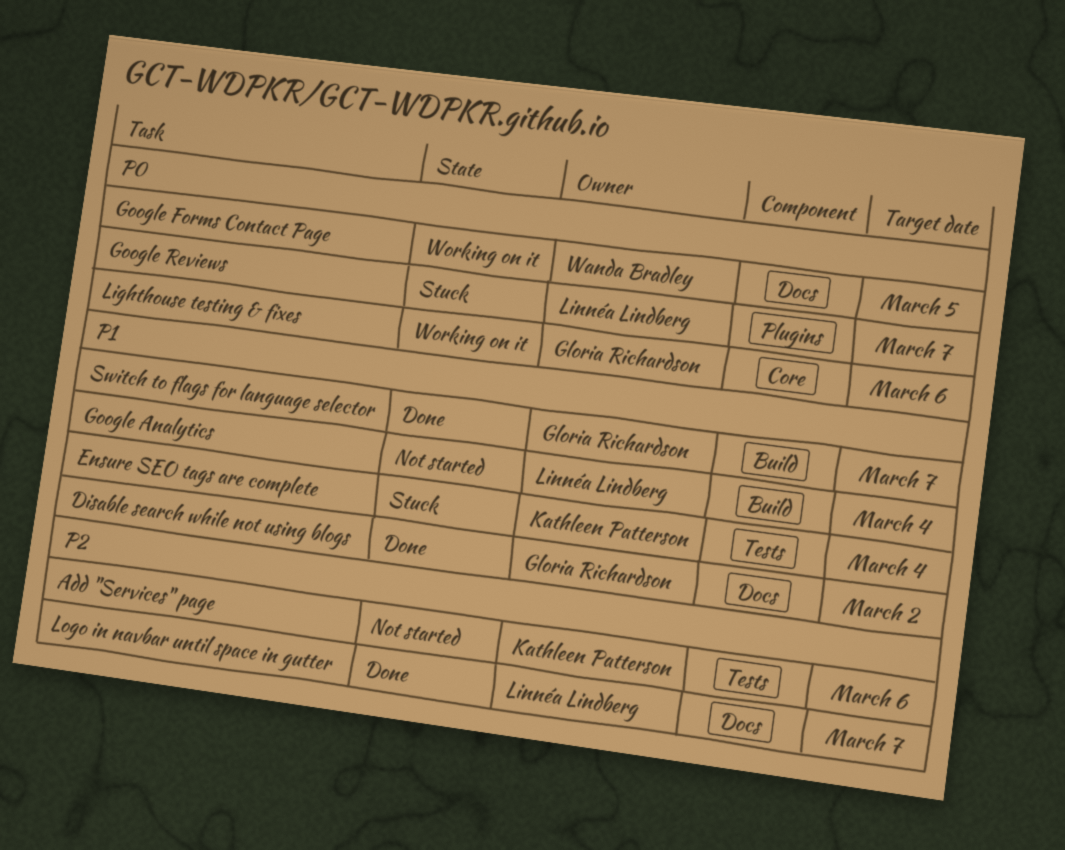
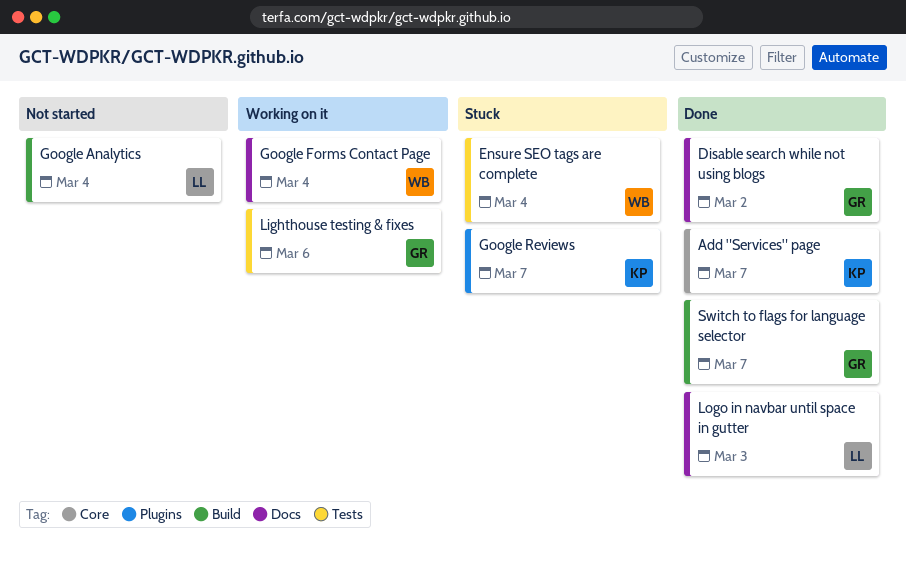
Add "Services" page, status: Not started -> Done
Add "Services" page, label: Tests -> Core
Add "Services" page, due: Mar 6 -> Mar 7
Ensure SEO tags are complete, owner: Kathleen Patterson -> Wanda Bradley
Google Forms Contact Page, due: Mar 5 -> Mar 4
Google Reviews, owner: Linnéa Lindberg -> Kathleen Patterson
Lighthouse testing & fixes, label: Core -> Tests
Logo in navbar until space in gutter, due: Mar 7 -> Mar 3

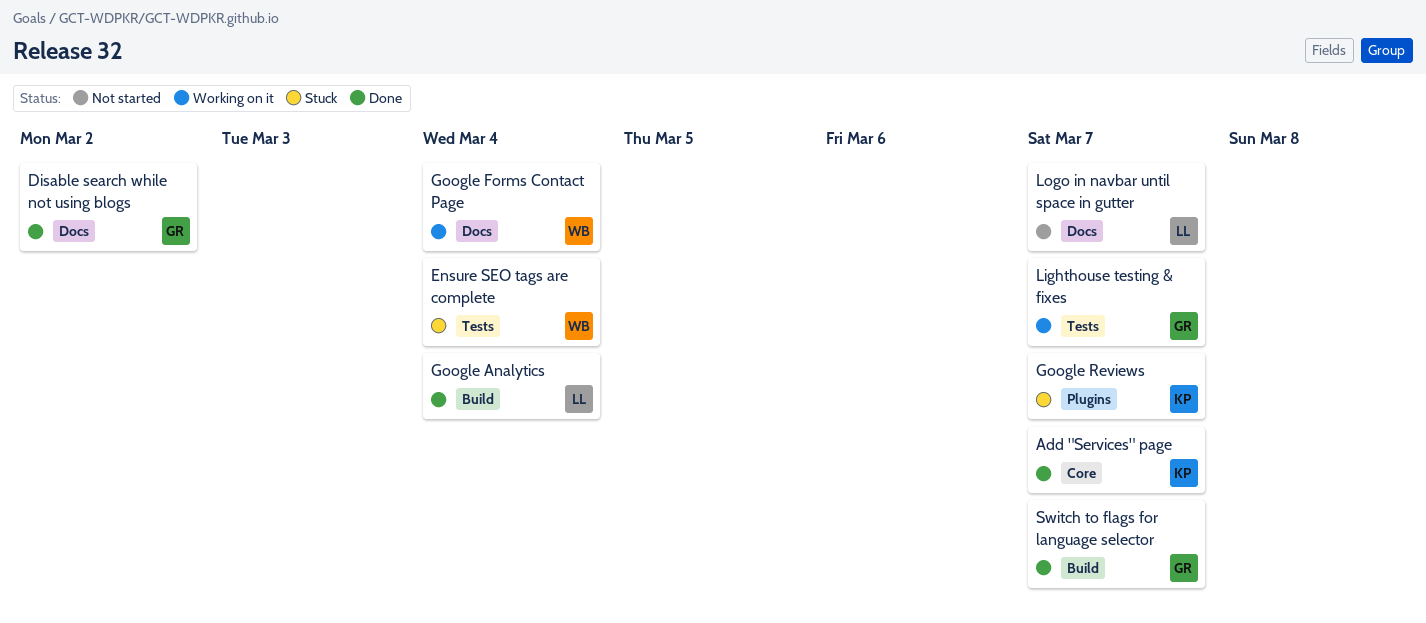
Google Analytics, status: Not started -> Done
Lighthouse testing & fixes, due: Mar 6 -> Mar 7
Logo in navbar until space in gutter, status: Done -> Not started
Logo in navbar until space in gutter, due: Mar 3 -> Mar 7

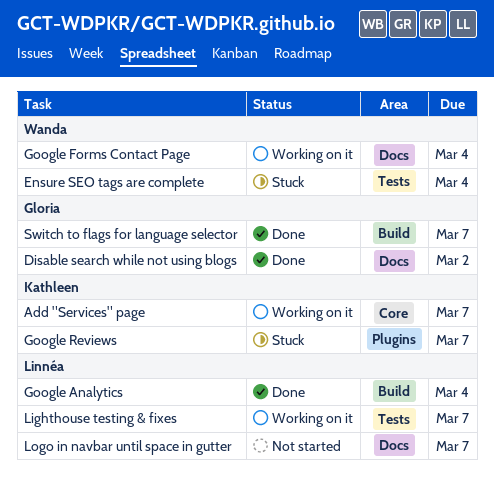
Add "Services" page, status: Done -> Working on it
Lighthouse testing & fixes, owner: Gloria -> Linnéa

